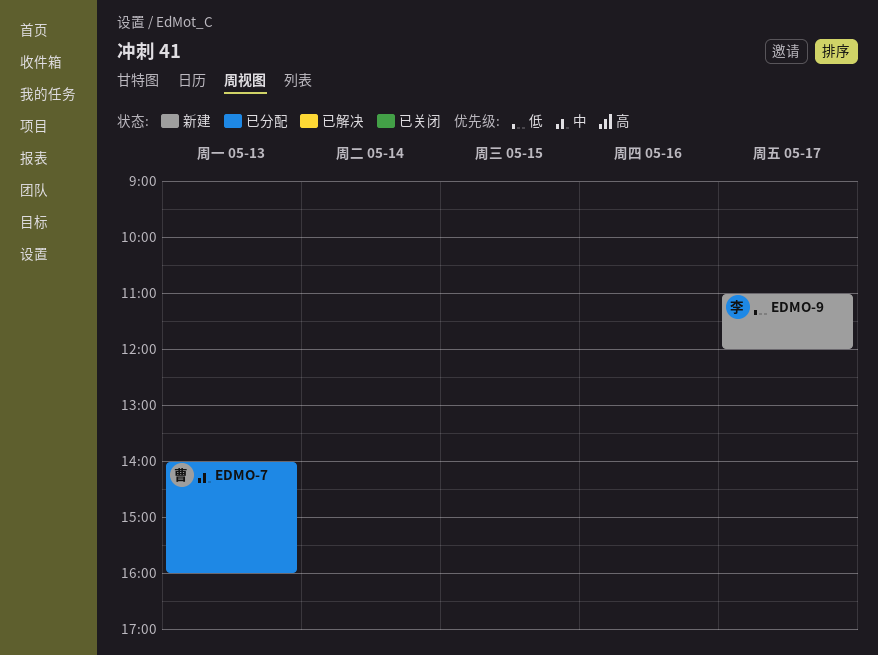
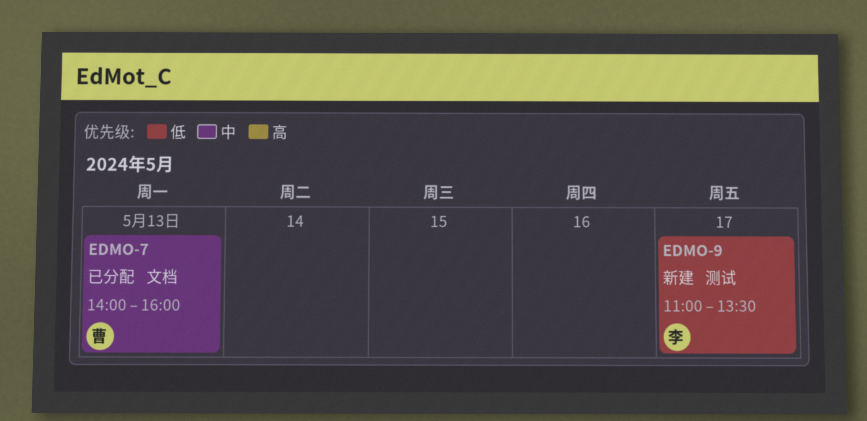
EDMO-9, ends: 12:00 -> 13:30

